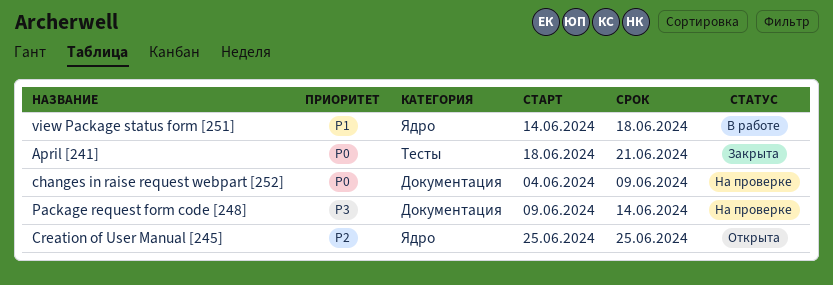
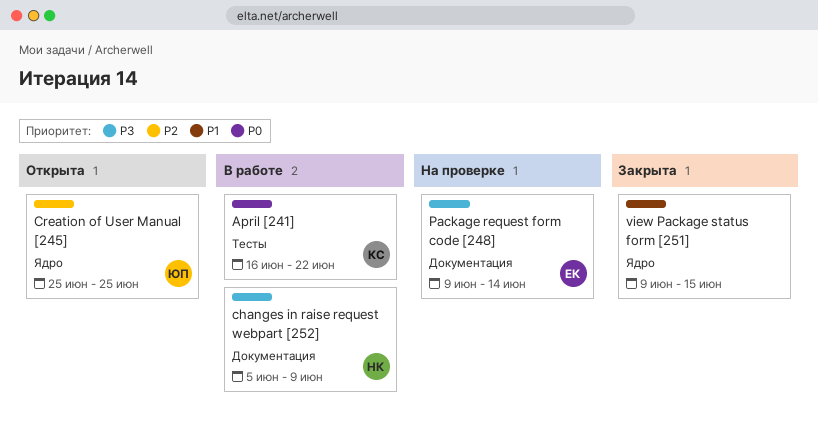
April [241], status: Закрыта -> В работе
April [241], start: Jun 18 -> Jun 16
April [241], due: Jun 21 -> Jun 22
changes in raise request webpart [252], status: На проверке -> В работе
changes in raise request webpart [252], priority: P0 -> P3
changes in raise request webpart [252], start: Jun 4 -> Jun 5
view Package status form [251], status: В работе -> Закрыта
view Package status form [251], start: Jun 14 -> Jun 9
view Package status form [251], due: Jun 18 -> Jun 15

